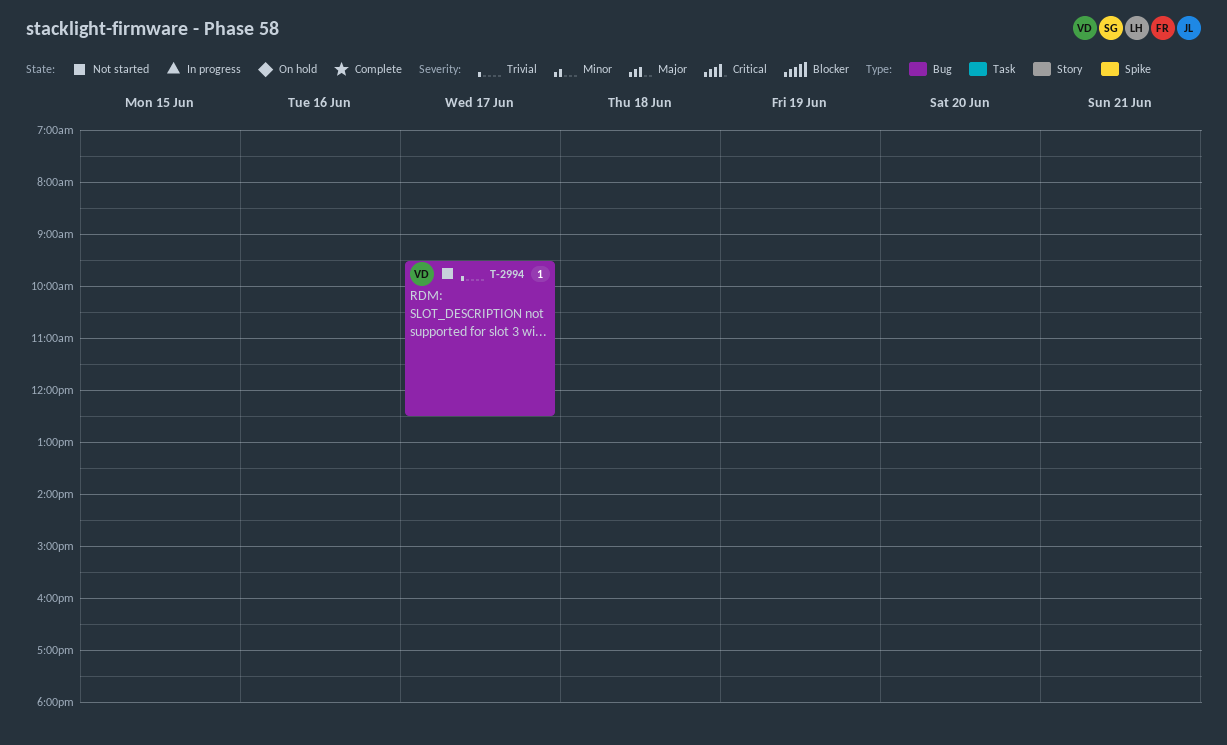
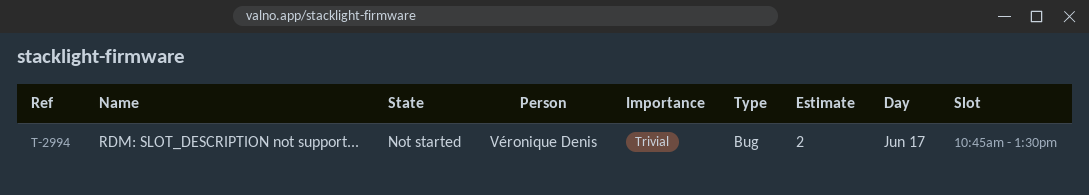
T-2994, estimate: 1 -> 2
T-2994, begins: 09:30 -> 10:45
T-2994, ends: 12:30 -> 13:30

